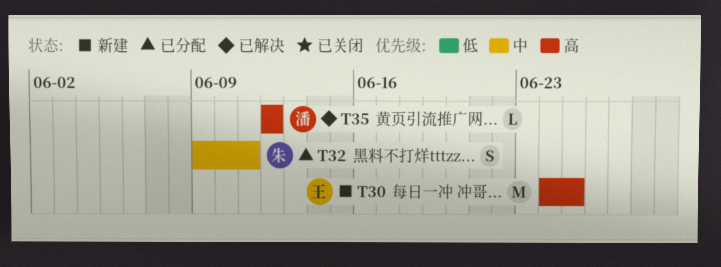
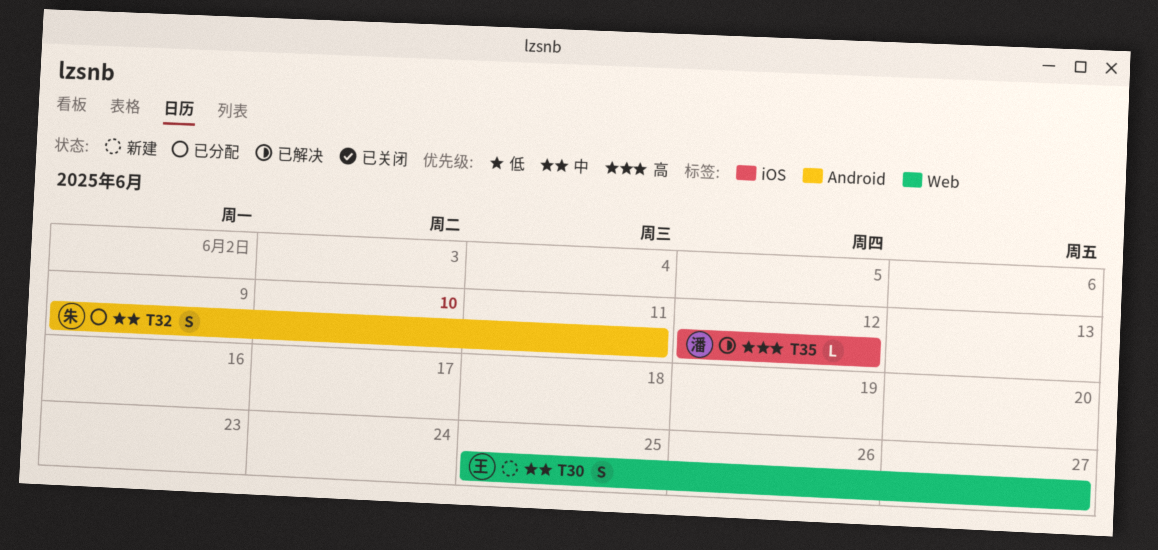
T30, priority: 高 -> 中
T30, estimate: M -> S
T30, start: Jun 24 -> Jun 25
T30, due: Jun 25 -> Jun 27

